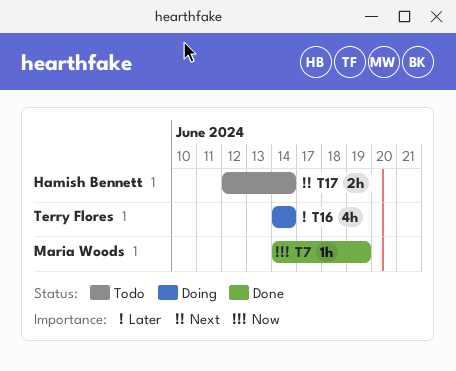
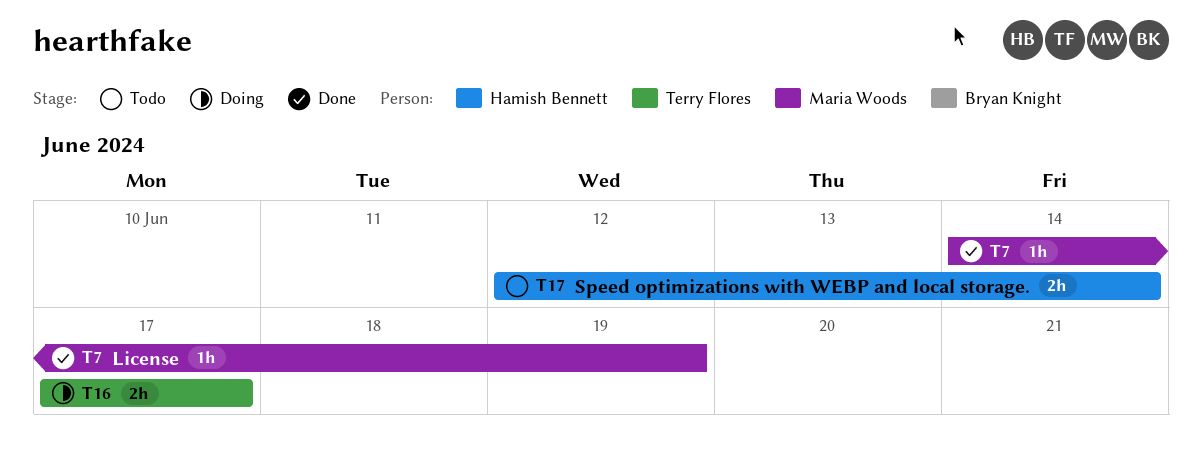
T16, estimate: 4h -> 2h
T16, start: Jun 14 -> Jun 17
T16, due: Jun 14 -> Jun 17

